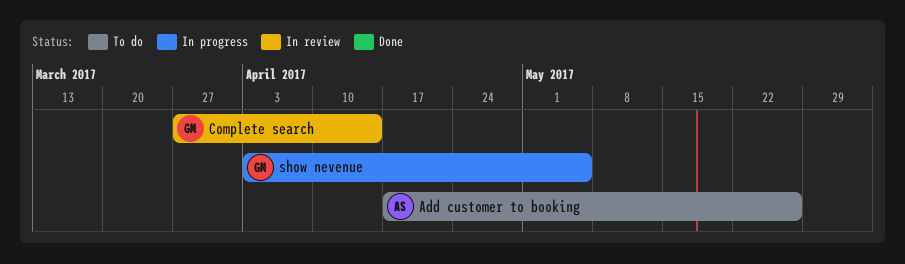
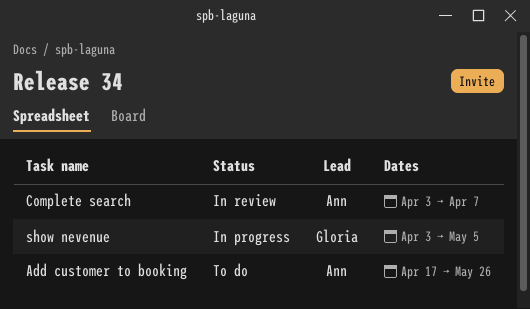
Complete search, owner: Gloria -> Ann
Complete search, start: Mar 27 -> Apr 3
Complete search, due: Apr 14 -> Apr 7

